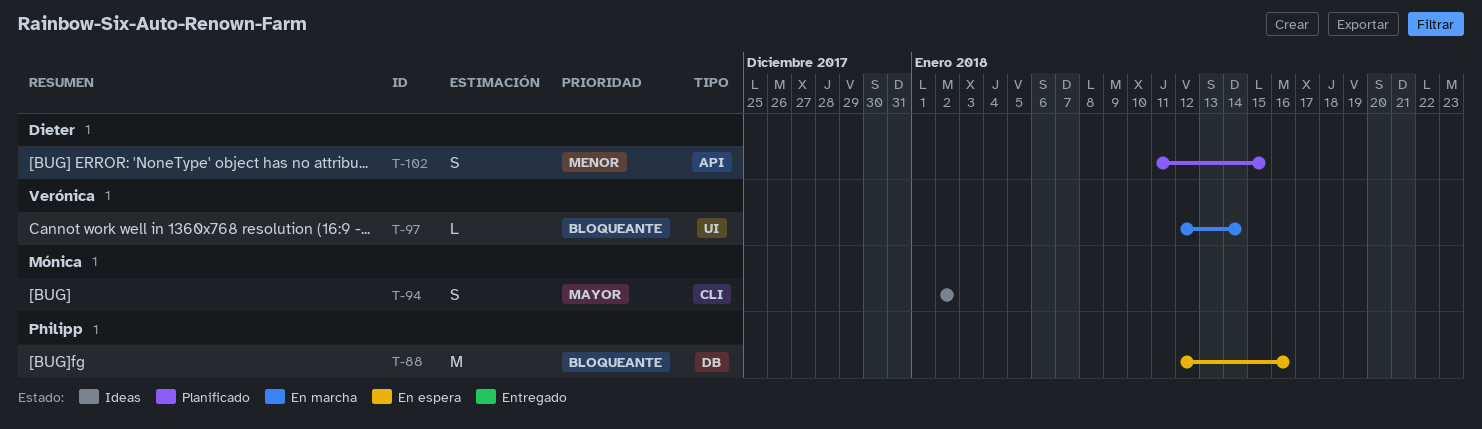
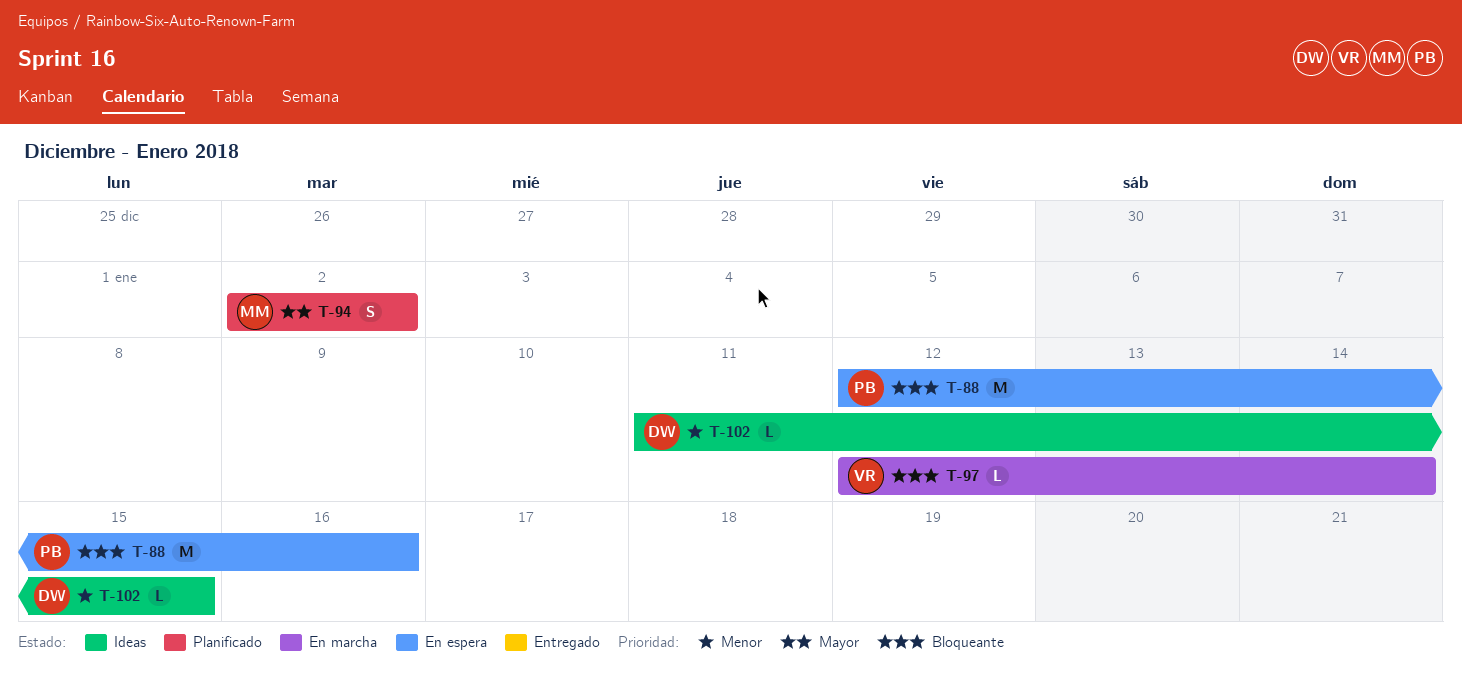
T-94, status: Ideas -> Planificado
T-102, status: Planificado -> Ideas
T-102, estimate: S -> L

